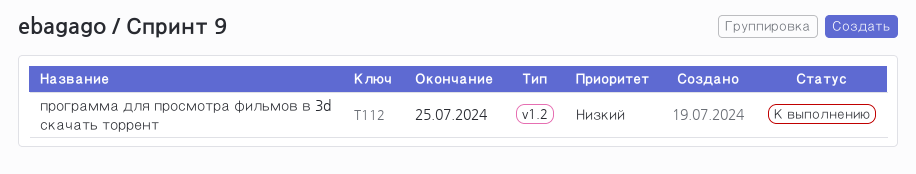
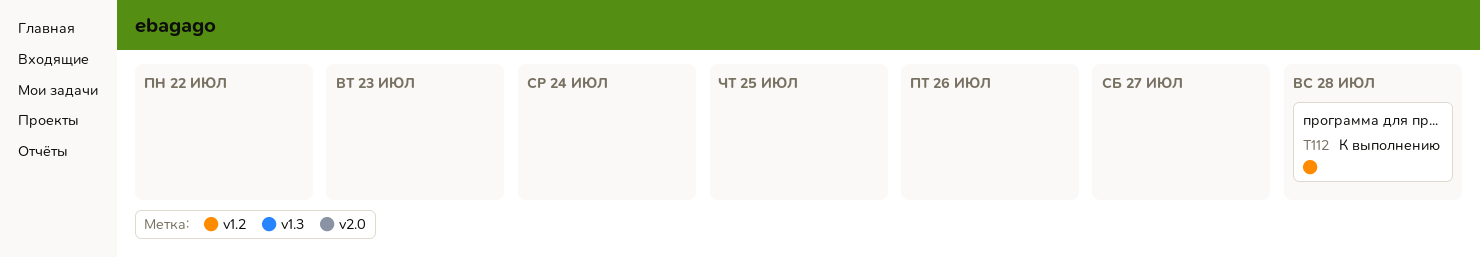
T112, due: Jul 25 -> Jul 28

